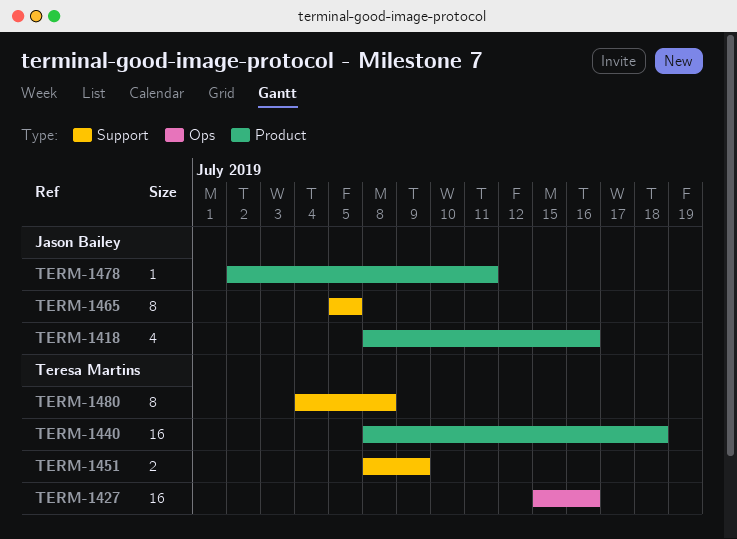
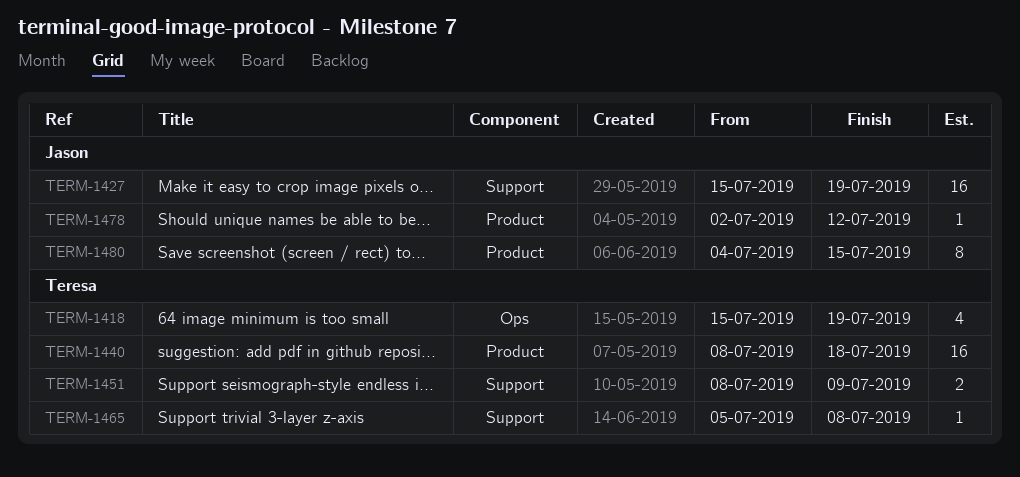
TERM-1418, owner: Jason Bailey -> Teresa Martins
TERM-1418, label: Product -> Ops
TERM-1418, start: Jul 8 -> Jul 15
TERM-1418, due: Jul 16 -> Jul 19
TERM-1427, owner: Teresa Martins -> Jason Bailey
TERM-1427, label: Ops -> Support
TERM-1427, due: Jul 16 -> Jul 19
TERM-1465, owner: Jason Bailey -> Teresa Martins
TERM-1465, estimate: 8 -> 1
TERM-1465, due: Jul 5 -> Jul 8
TERM-1478, due: Jul 11 -> Jul 12
TERM-1480, owner: Teresa Martins -> Jason Bailey
TERM-1480, label: Support -> Product
TERM-1480, due: Jul 8 -> Jul 15

